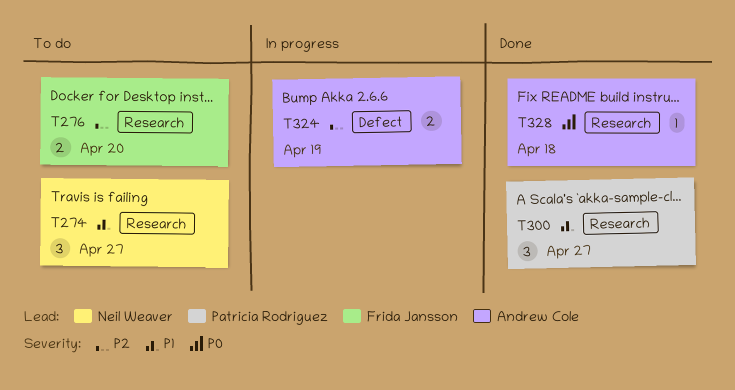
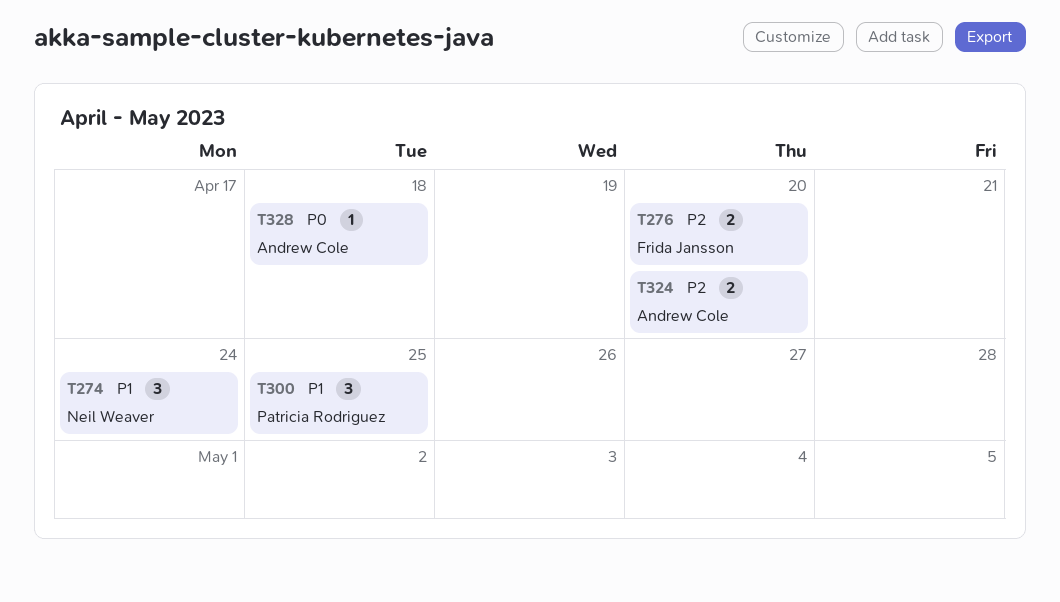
T274, due: Apr 27 -> Apr 24
T300, due: Apr 27 -> Apr 25
T324, due: Apr 19 -> Apr 20

